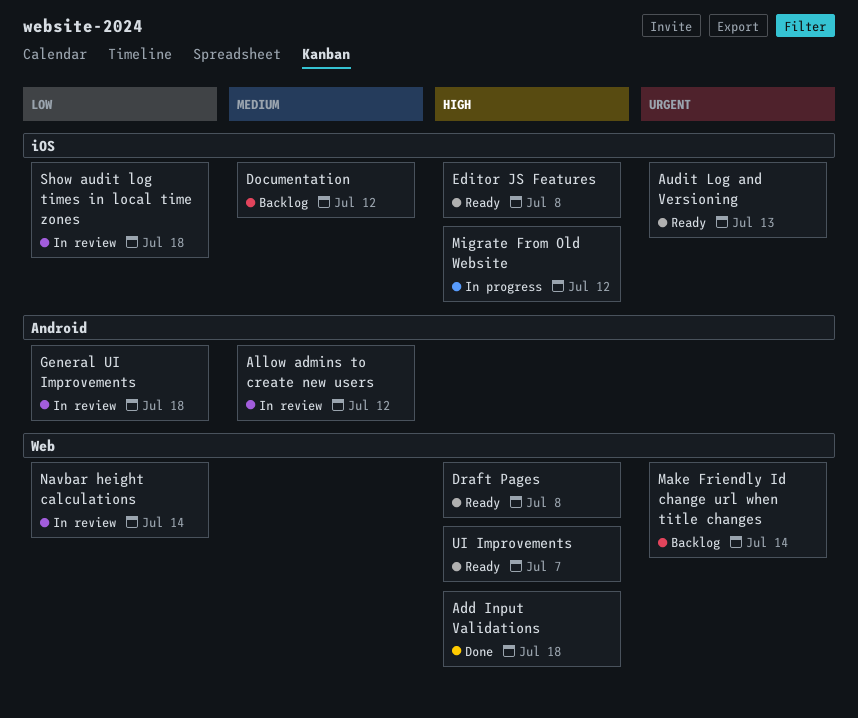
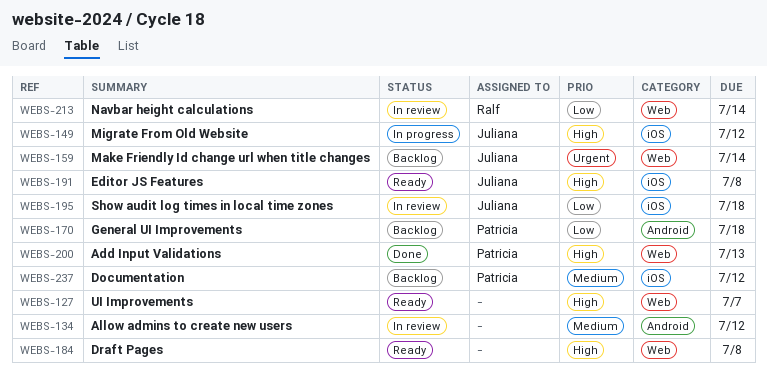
Add Input Validations, due: Jul 18 -> Jul 13
Audit Log and Versioning: present -> none
General UI Improvements, status: In review -> Backlog

